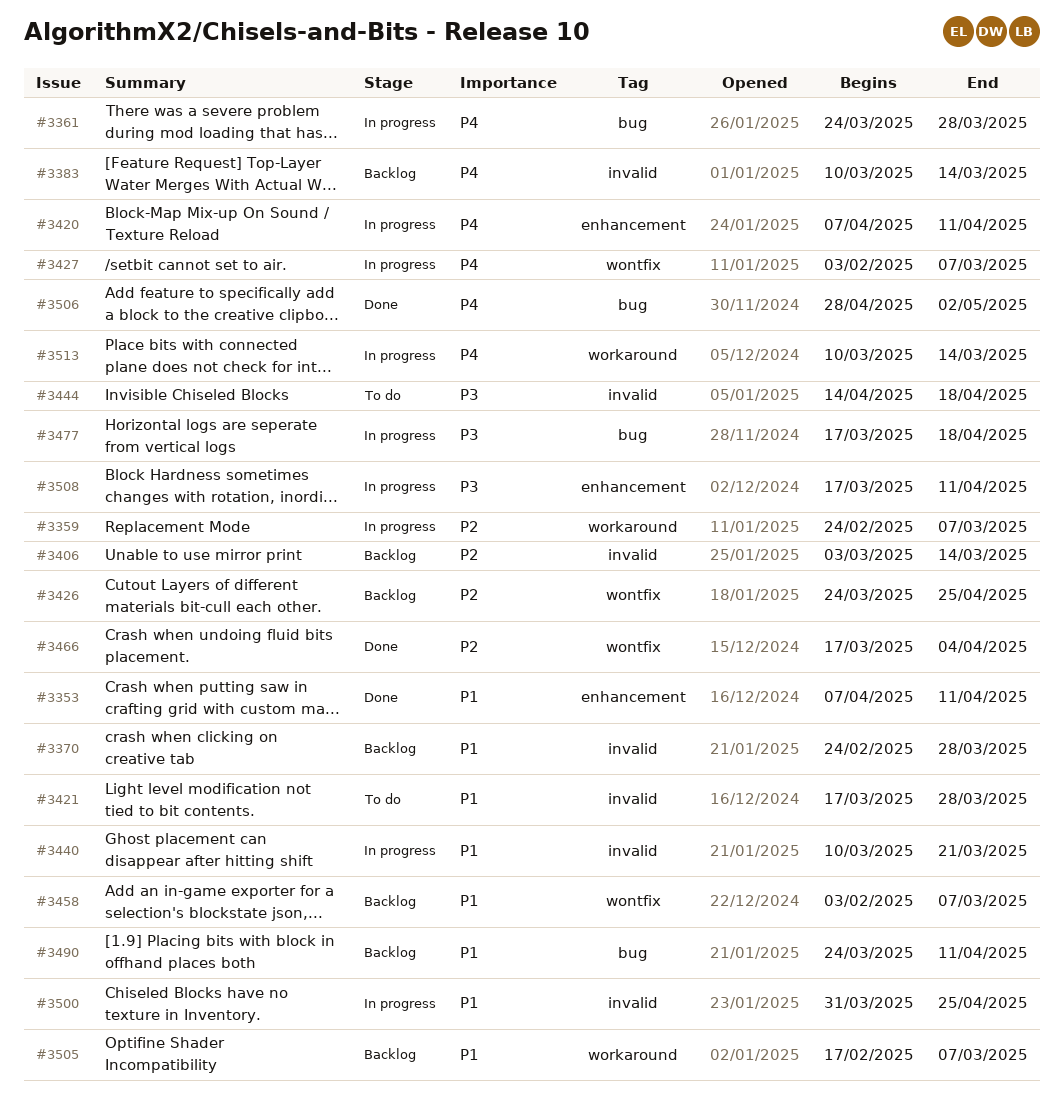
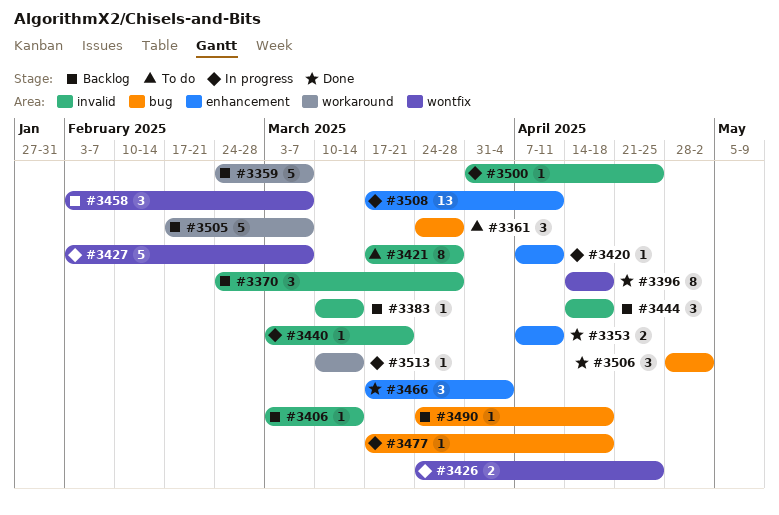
#3359, status: In progress -> Backlog
#3361, status: In progress -> To do
#3396: none -> present
#3426, status: Backlog -> In progress
#3440, start: Mar 10 -> Mar 3
#3444, status: To do -> Backlog
#3466, label: wontfix -> enhancement
#3490, due: Apr 11 -> Apr 18

